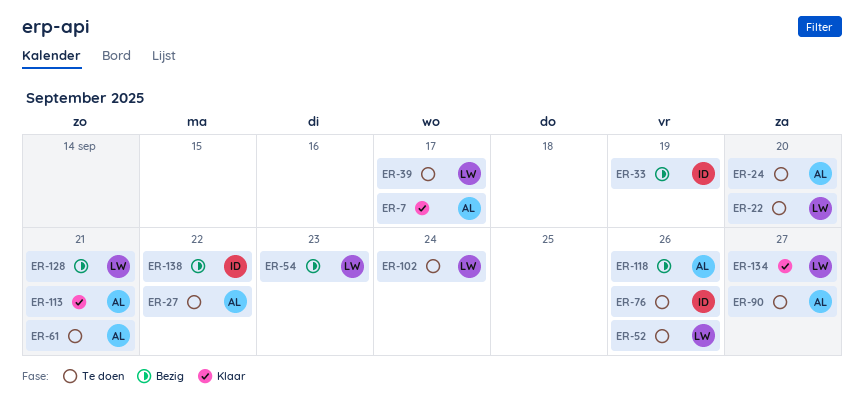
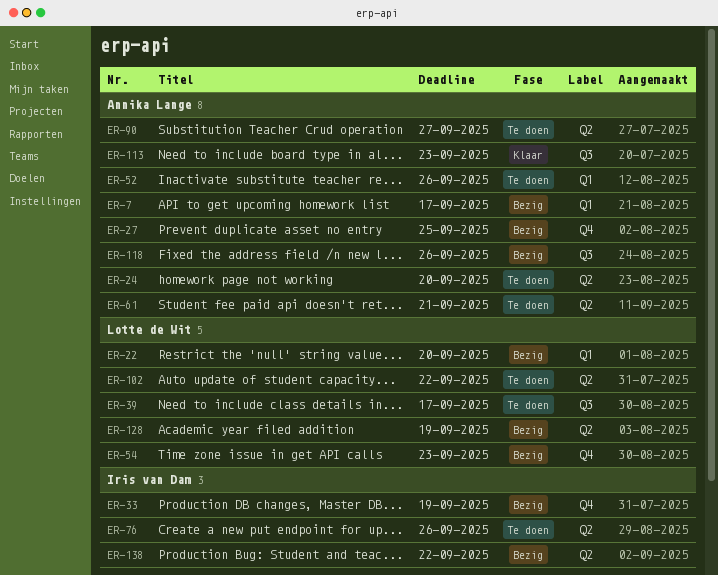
ER-7, status: Klaar -> Bezig
ER-22, status: Te doen -> Bezig
ER-27, status: Te doen -> Bezig
ER-27, due: Sep 22 -> Sep 25
ER-52, owner: Lotte de Wit -> Annika Lange
ER-102, due: Sep 24 -> Sep 22
ER-113, due: Sep 21 -> Sep 23
ER-128, due: Sep 21 -> Sep 19
ER-134: present -> none

